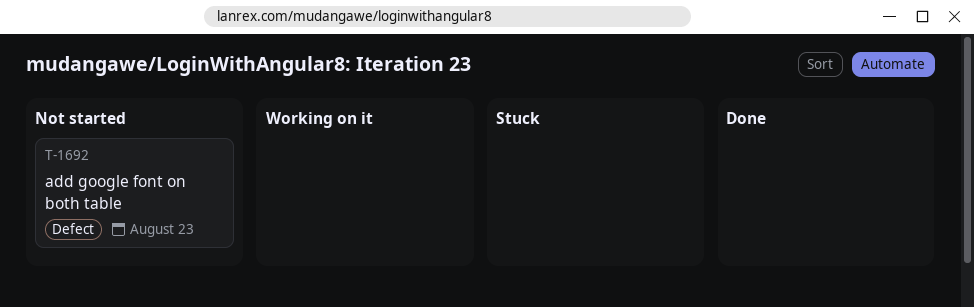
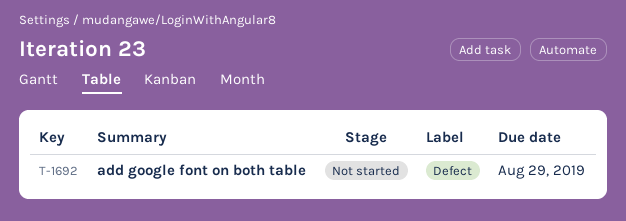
T-1692, due: Aug 23 -> Aug 29

